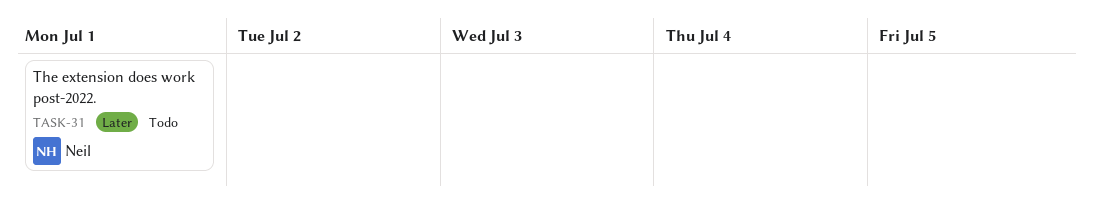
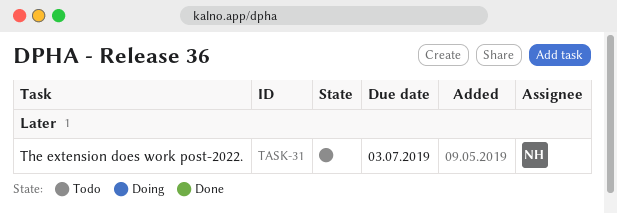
TASK-31, due: Jul 1 -> Jul 3

